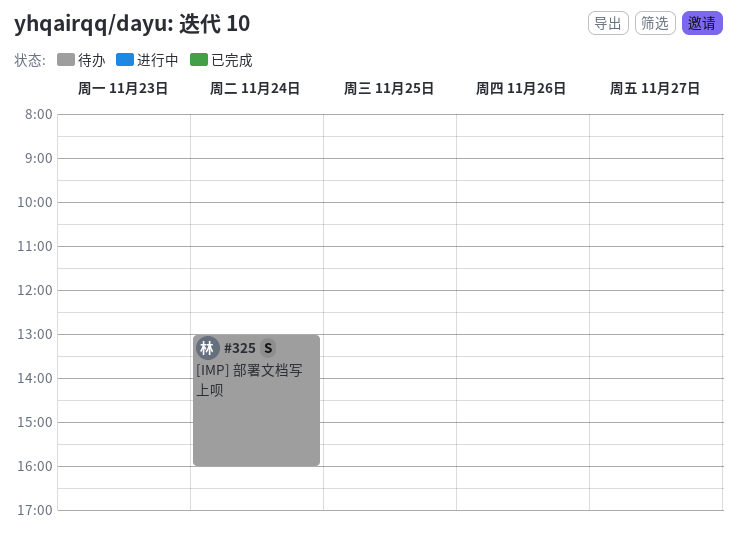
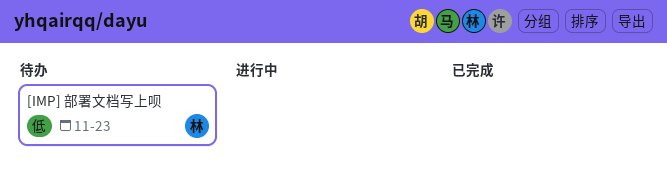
[IMP] 部署文档写上呗, day: Nov 24 -> Nov 23

